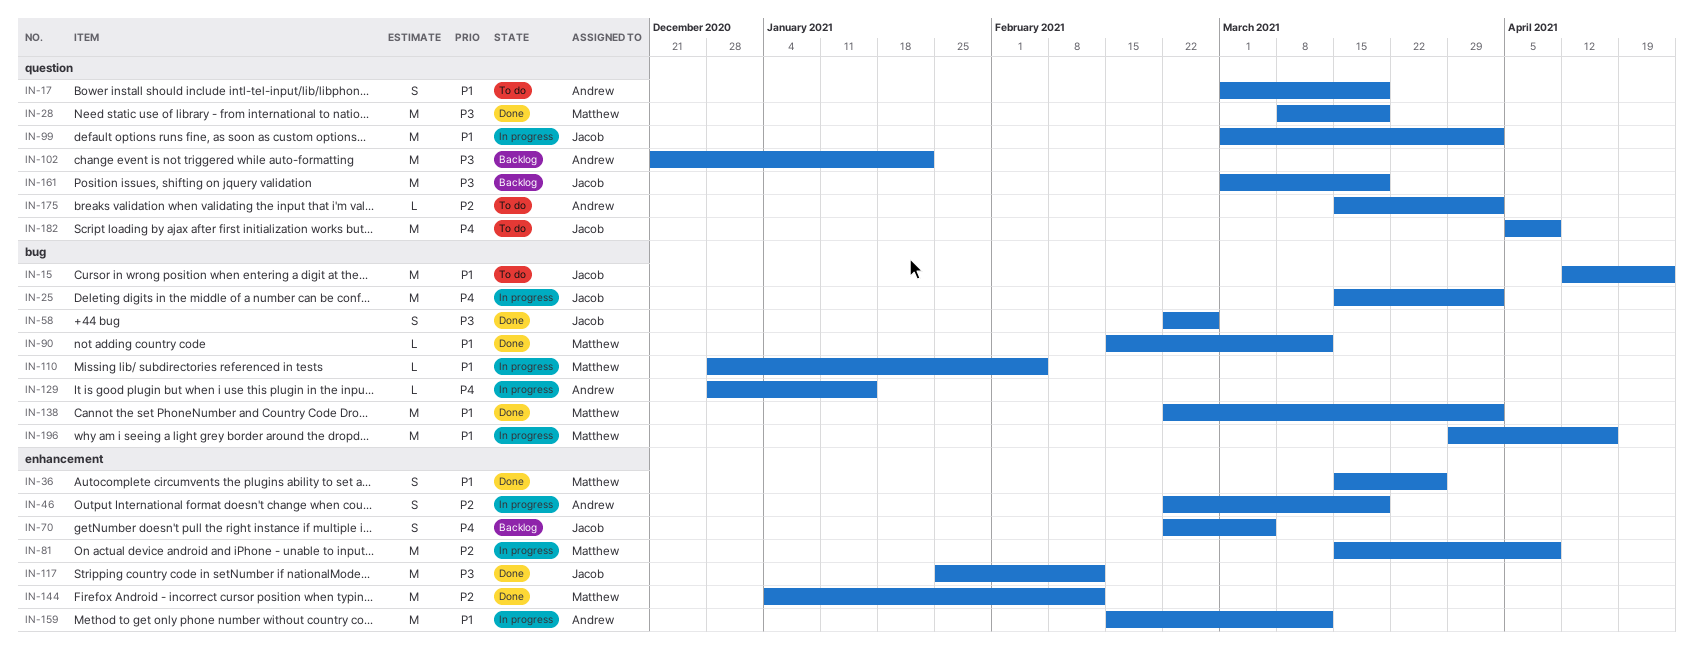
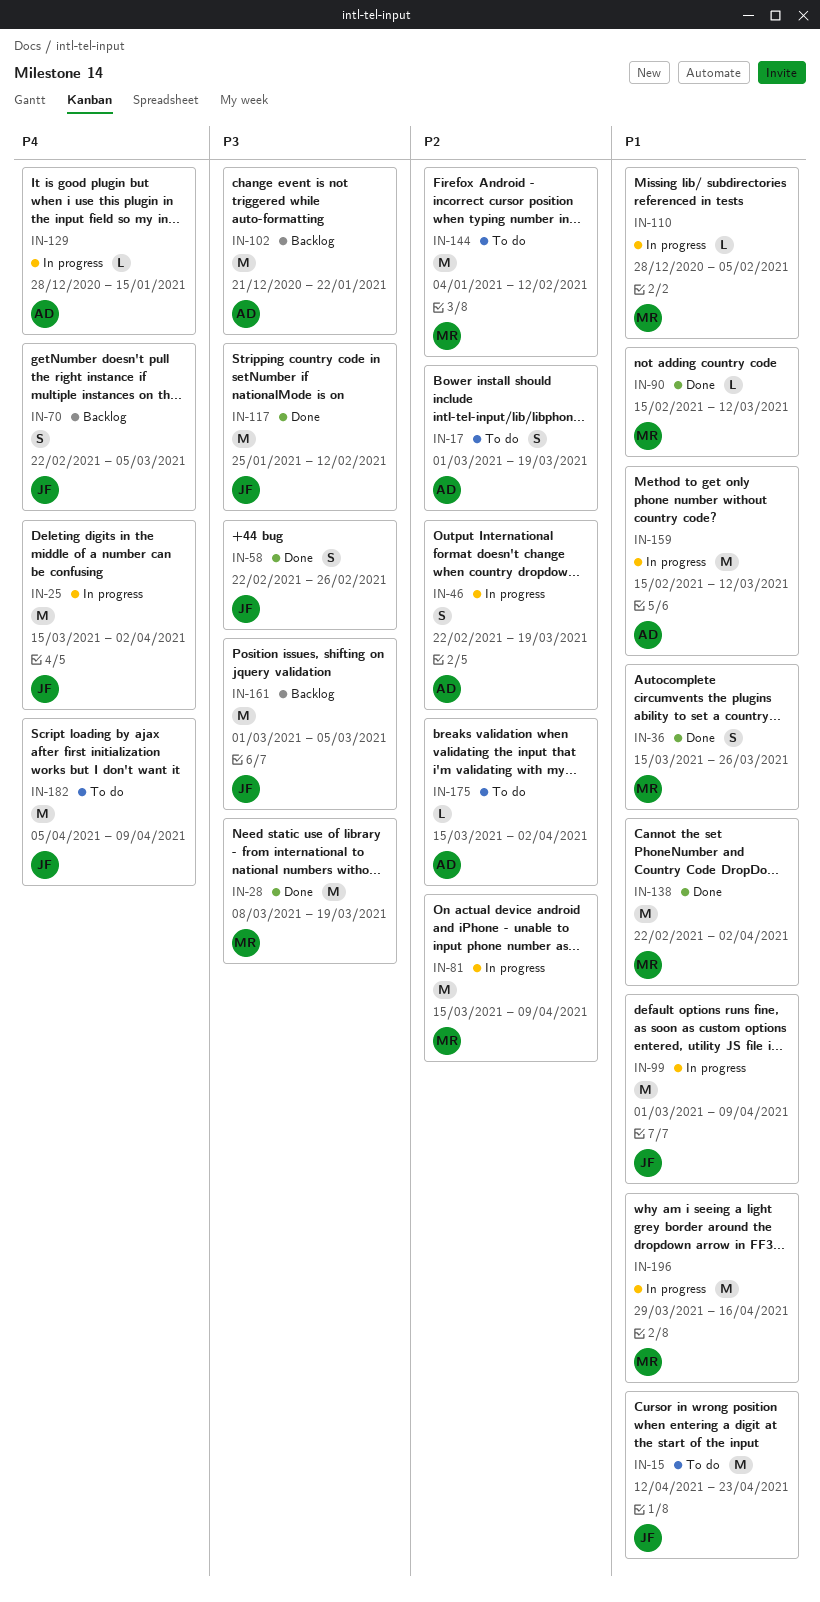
IN-17, priority: P1 -> P2
IN-99, due: Apr 2 -> Apr 9
IN-144, status: Done -> To do
IN-161, due: Mar 19 -> Mar 5

